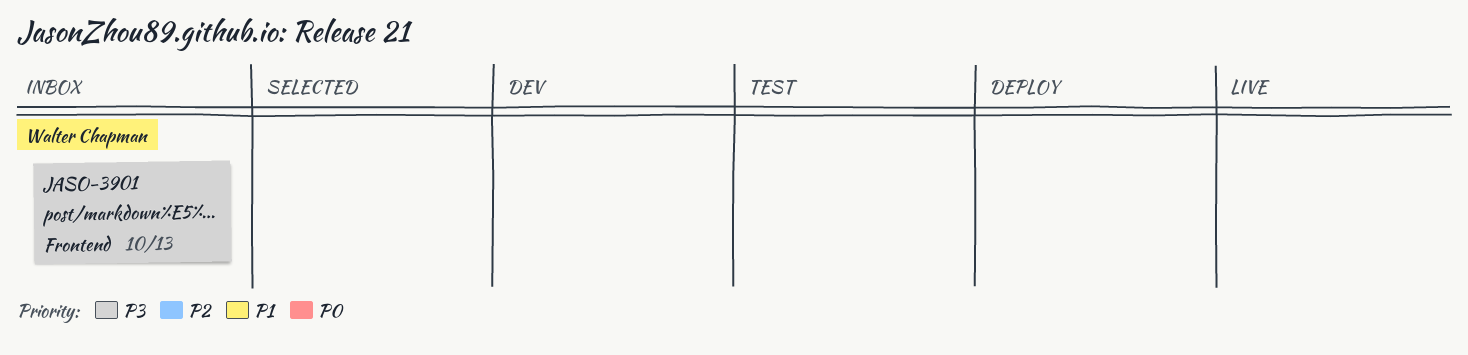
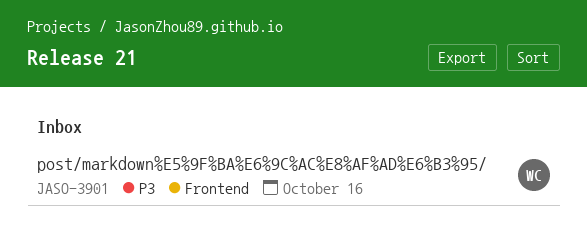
JASO-3901, due: Oct 13 -> Oct 16

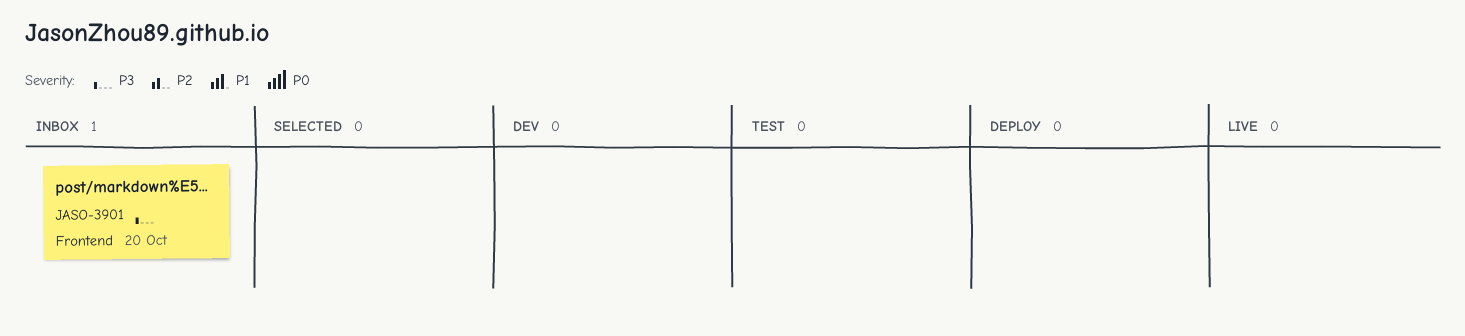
JASO-3901, due: Oct 16 -> Oct 20

